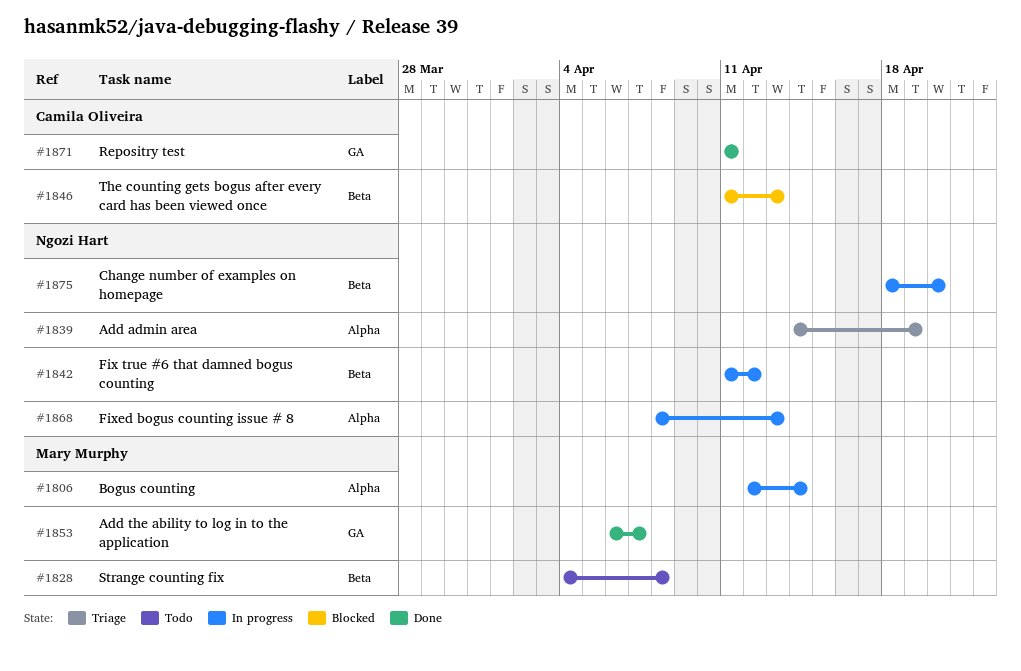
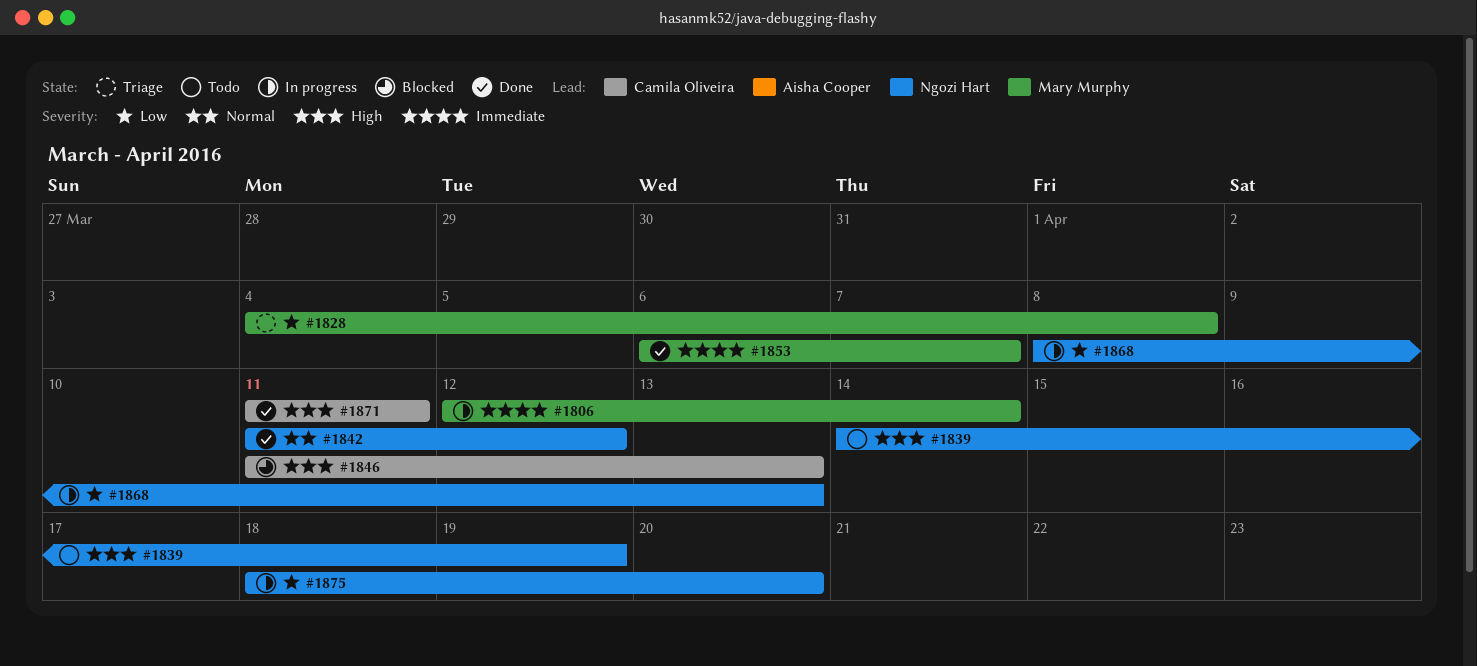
#1828, status: Todo -> Triage
#1839, status: Triage -> Todo
#1842, status: In progress -> Done

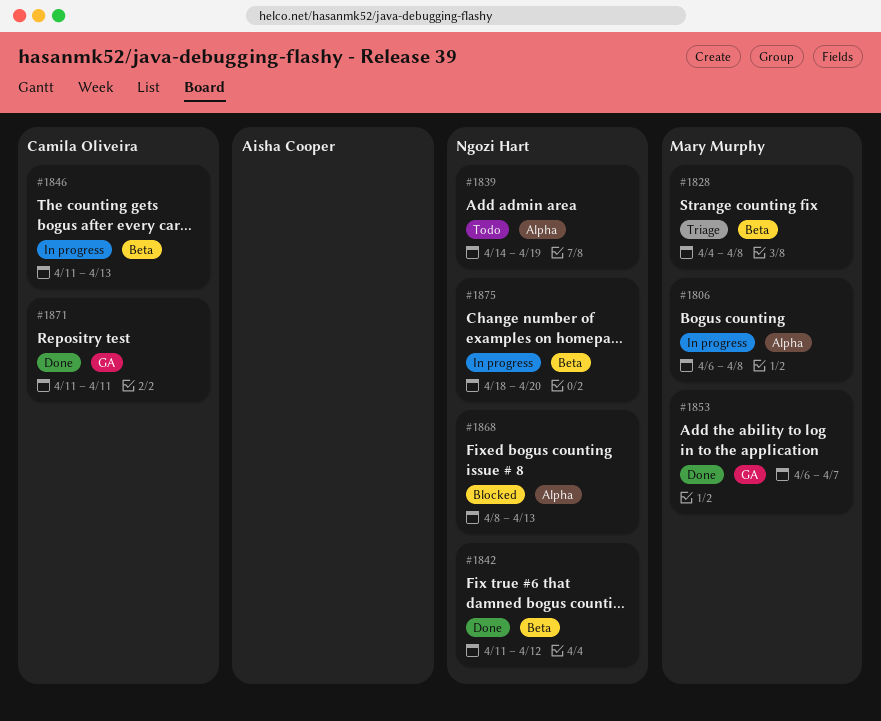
#1806, start: Apr 12 -> Apr 6
#1806, due: Apr 14 -> Apr 8
#1846, status: Blocked -> In progress
#1868, status: In progress -> Blocked

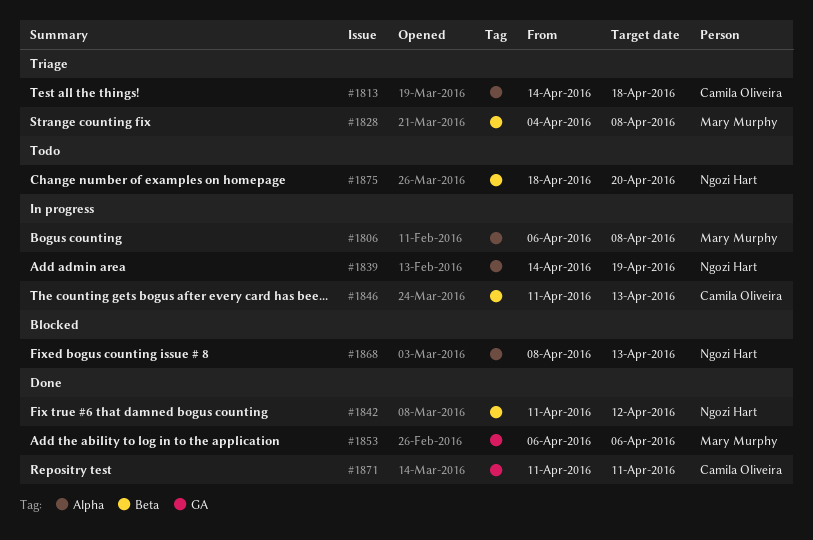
#1813: none -> present
#1839, status: Todo -> In progress
#1853, due: Apr 7 -> Apr 6
#1875, status: In progress -> Todo

